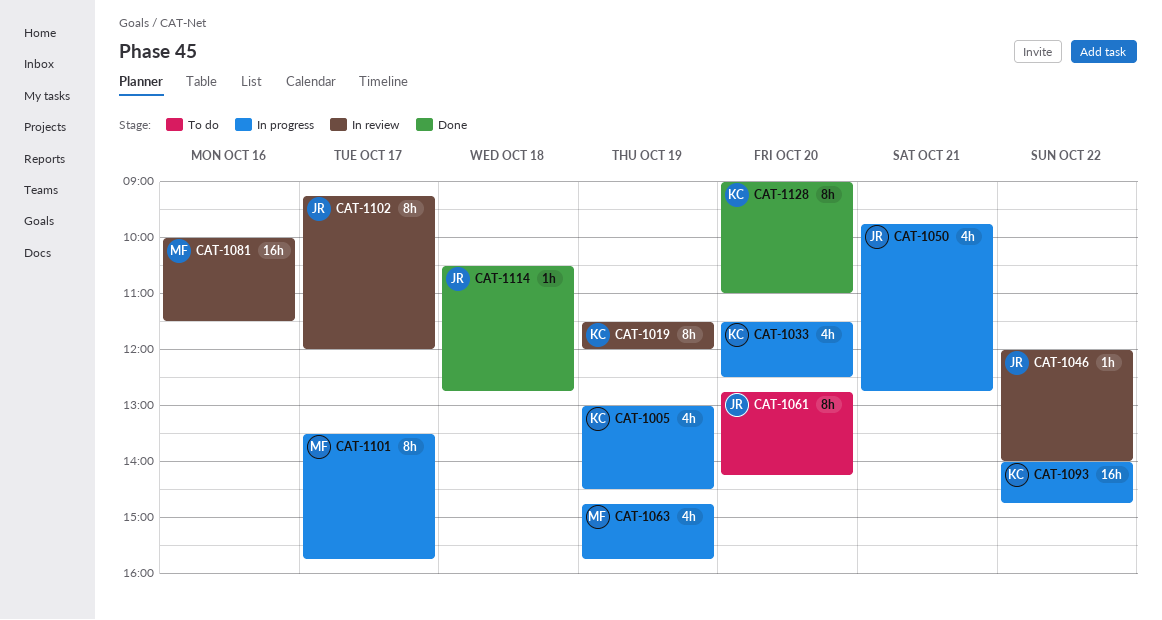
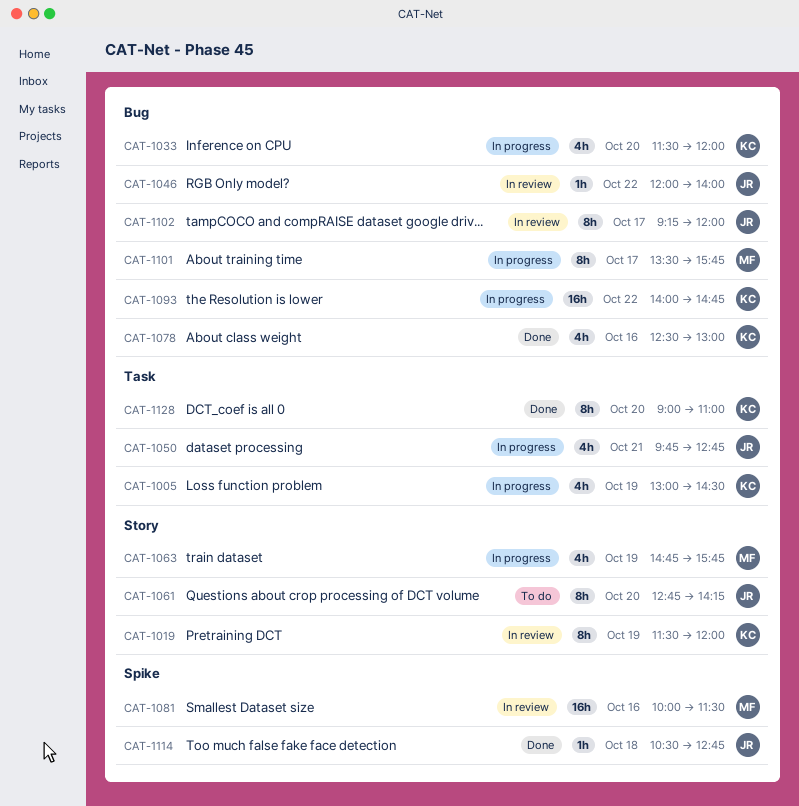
CAT-1033, ends: 12:30 -> 12:00
CAT-1078: none -> present

